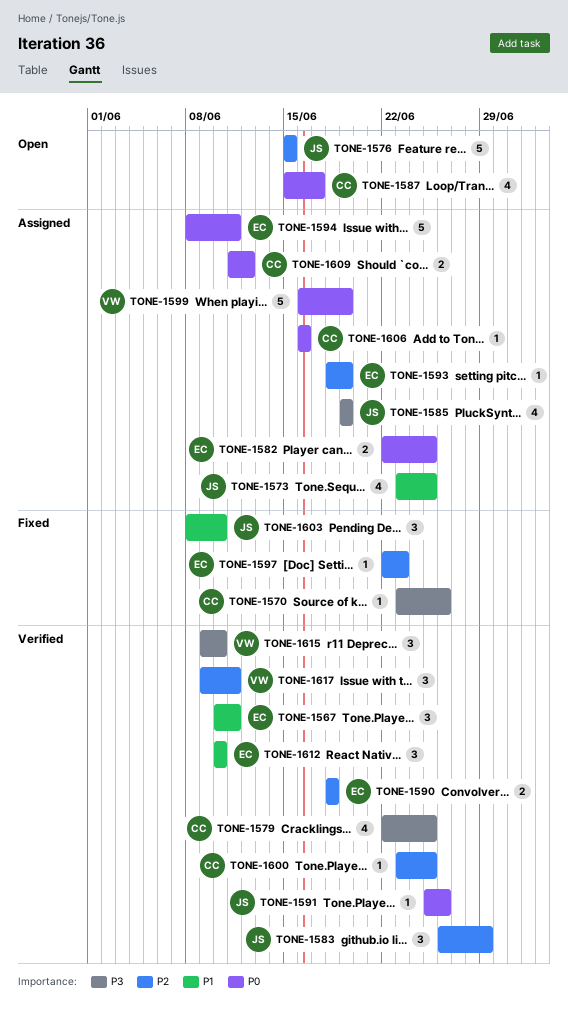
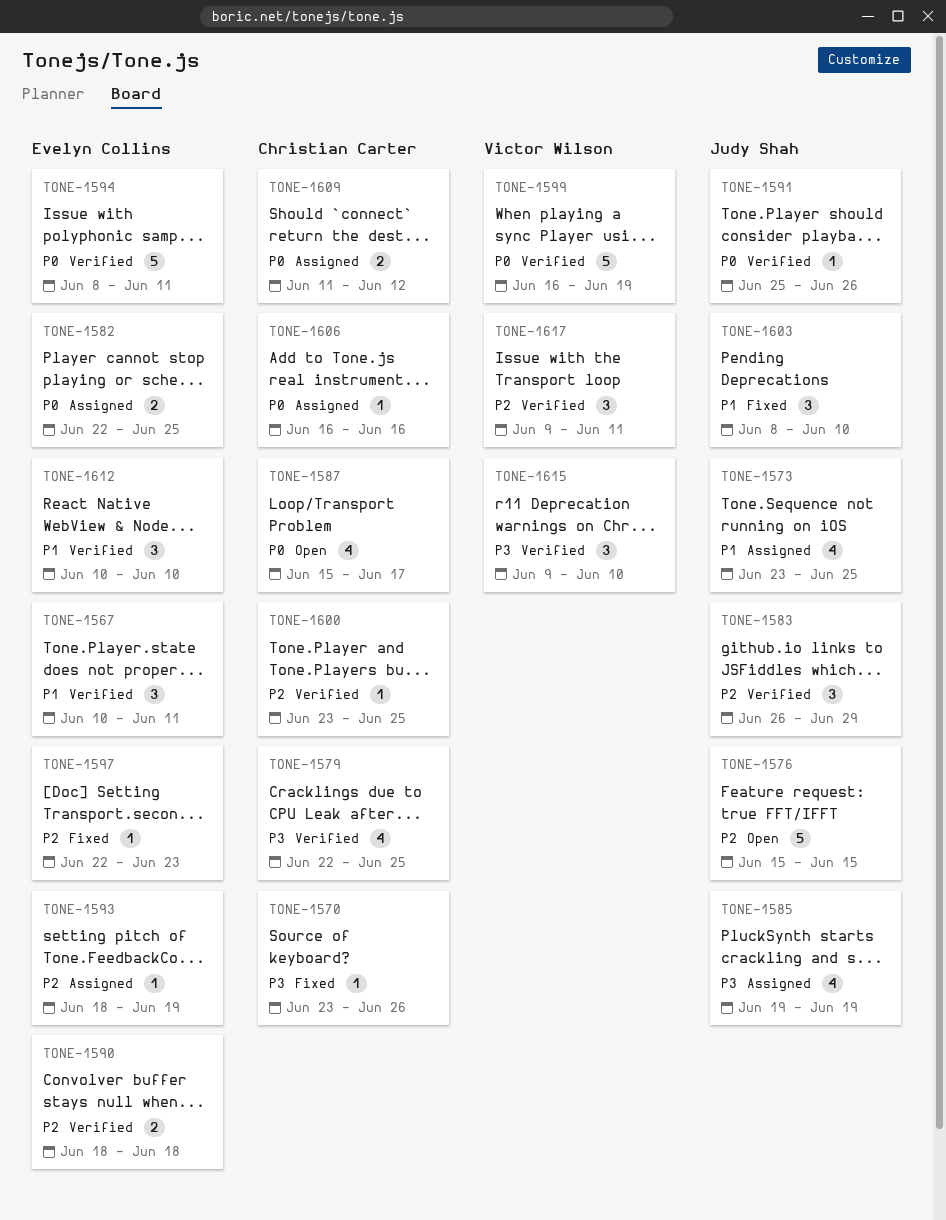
TONE-1594, status: Assigned -> Verified
TONE-1599, status: Assigned -> Verified

